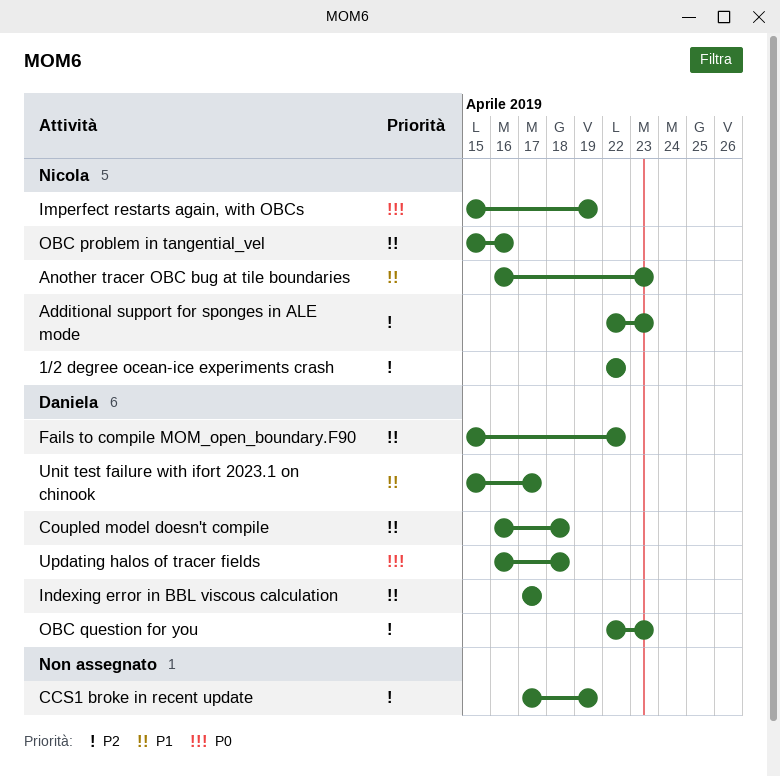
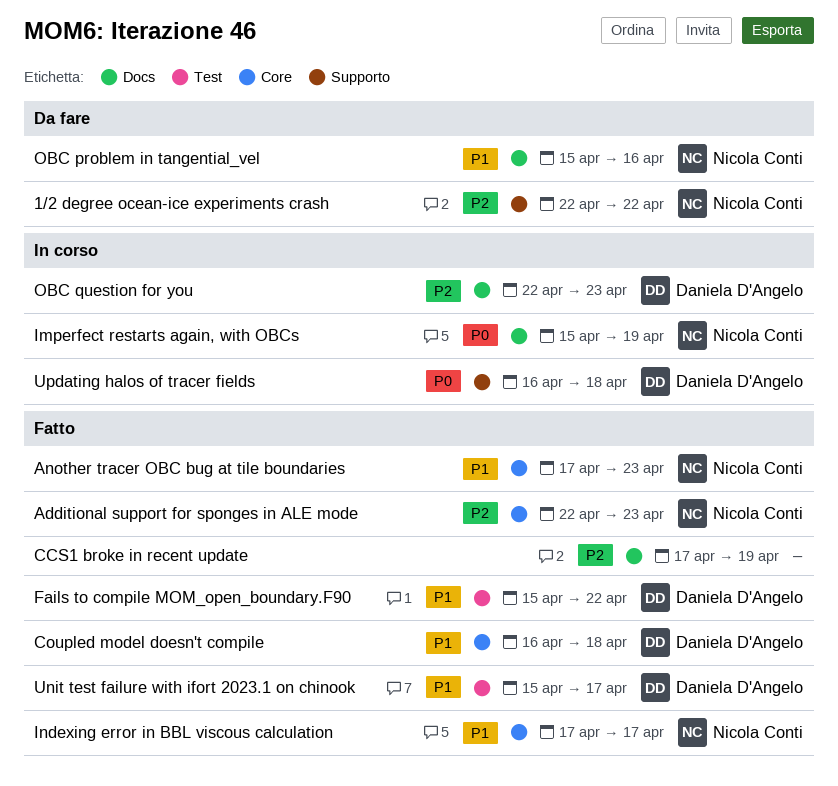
Another tracer OBC bug at tile boundaries, start: Apr 16 -> Apr 17
Indexing error in BBL viscous calculation, owner: Daniela D'Angelo -> Nicola Conti

